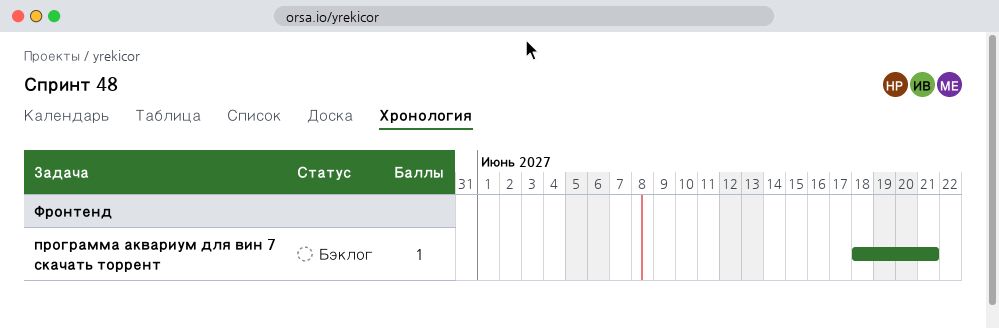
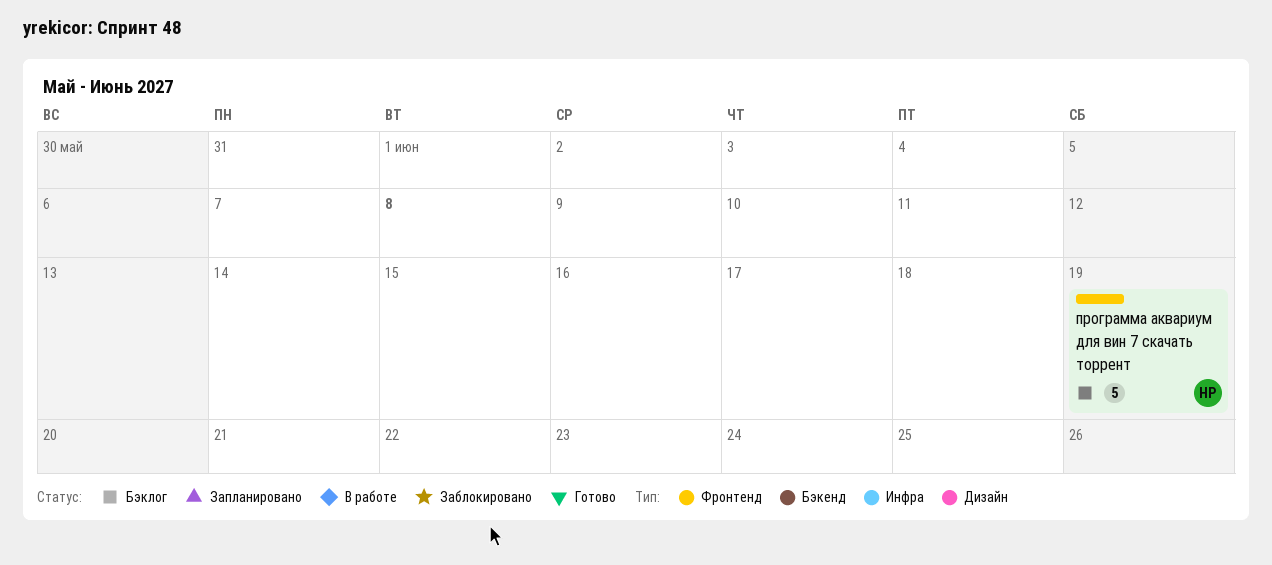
программа аквариум для вин 7 скачать торрент, estimate: 1 -> 5
программа аквариум для вин 7 скачать торрент, due: Jun 21 -> Jun 19

